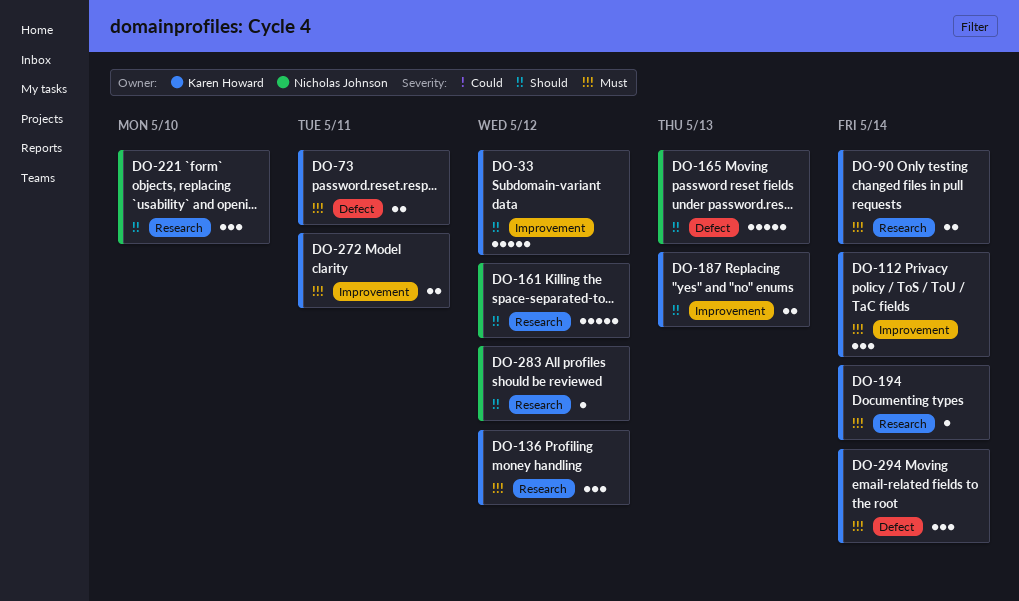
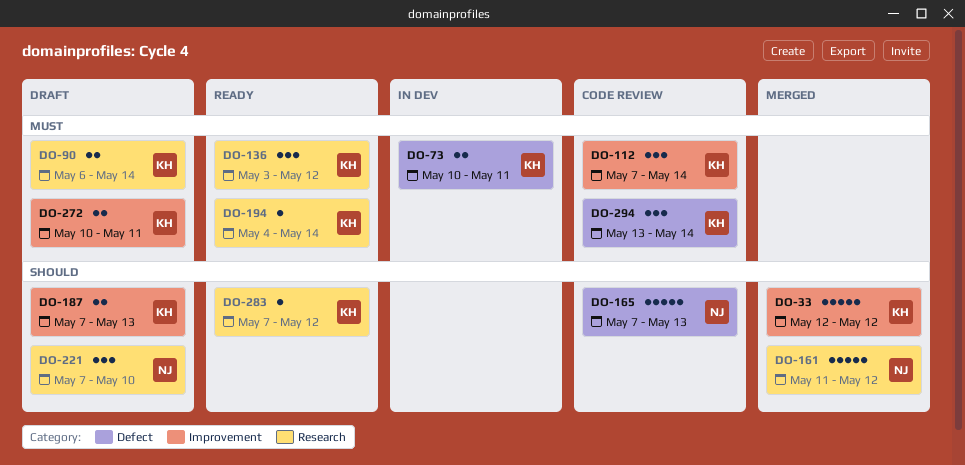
DO-283, owner: Nicholas Johnson -> Karen Howard

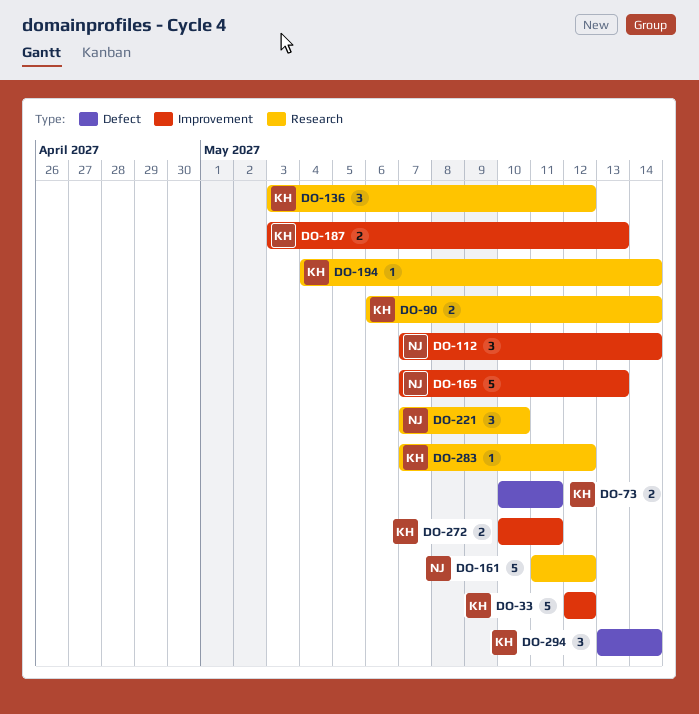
DO-112, owner: KH -> NJ
DO-165, label: Defect -> Improvement
DO-187, start: May 7 -> May 3

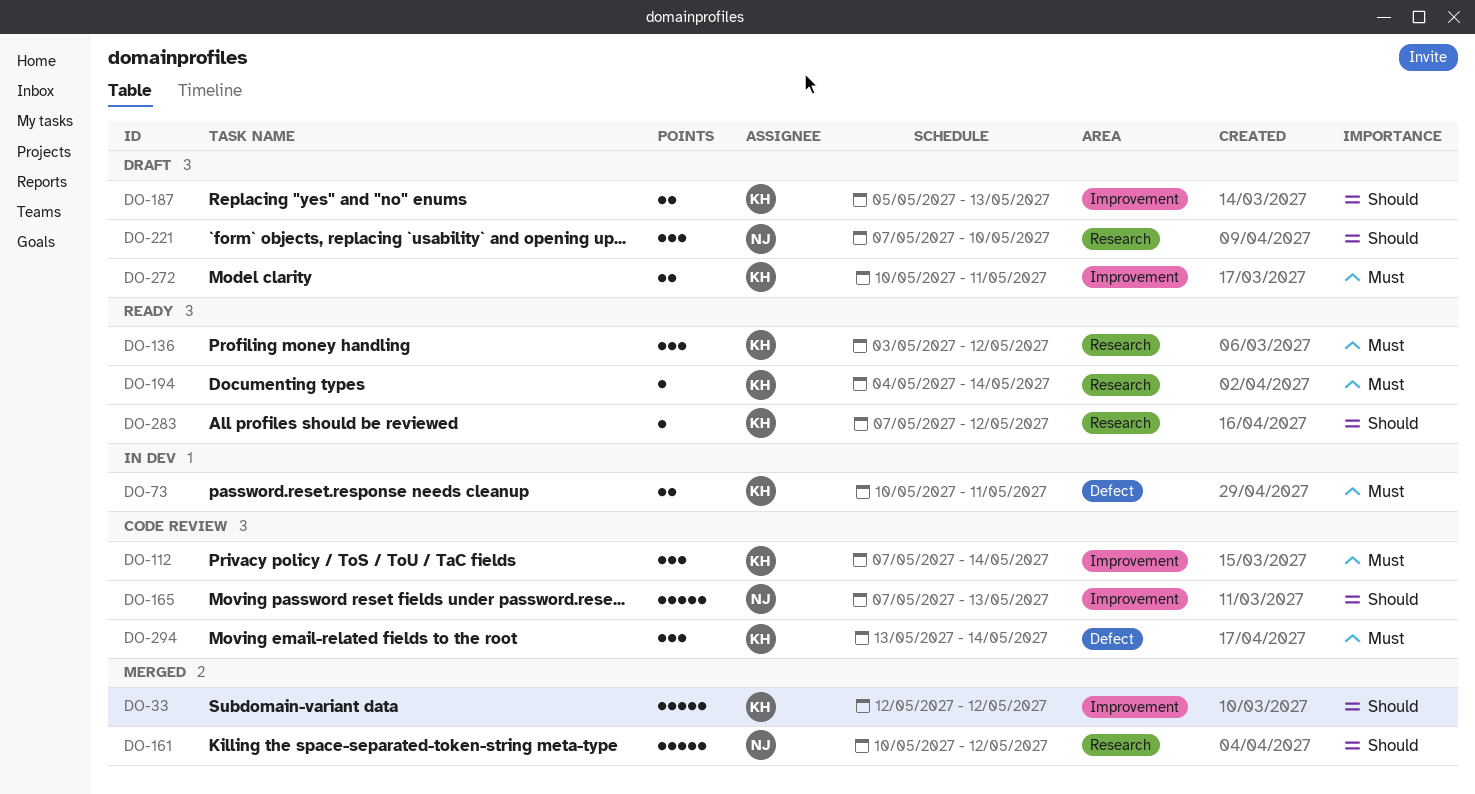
DO-90: present -> none
DO-112, owner: NJ -> KH
DO-161, start: May 11 -> May 10
DO-187, start: May 3 -> May 5

